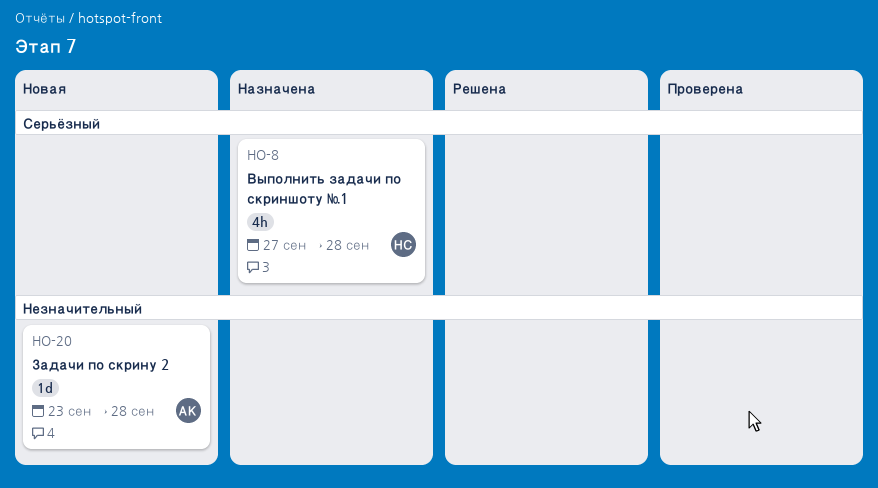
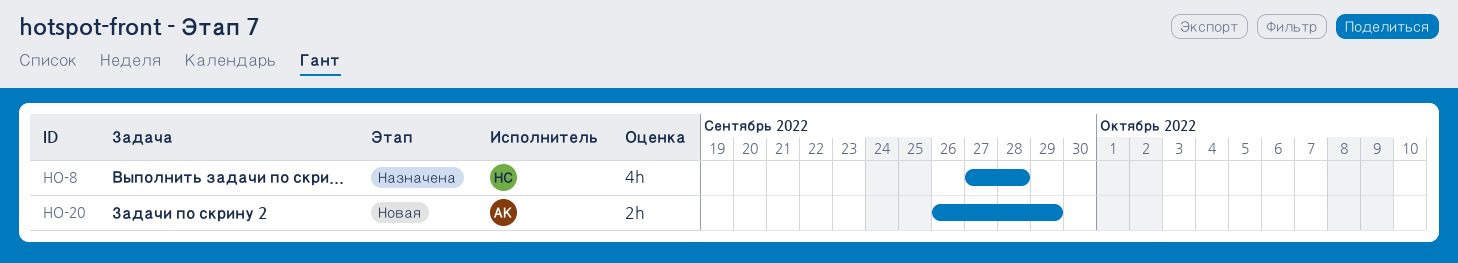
HO-20, estimate: 1d -> 2h
HO-20, start: Sep 23 -> Sep 26
HO-20, due: Sep 28 -> Sep 29

